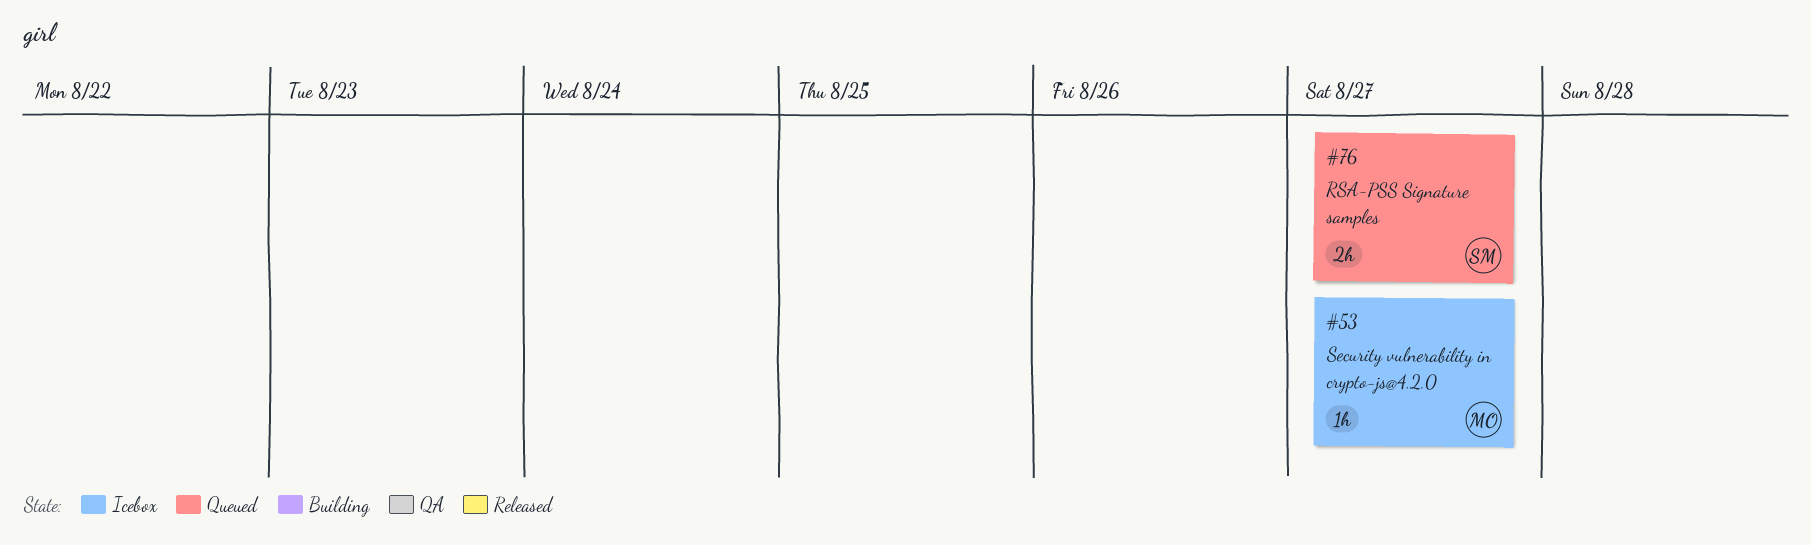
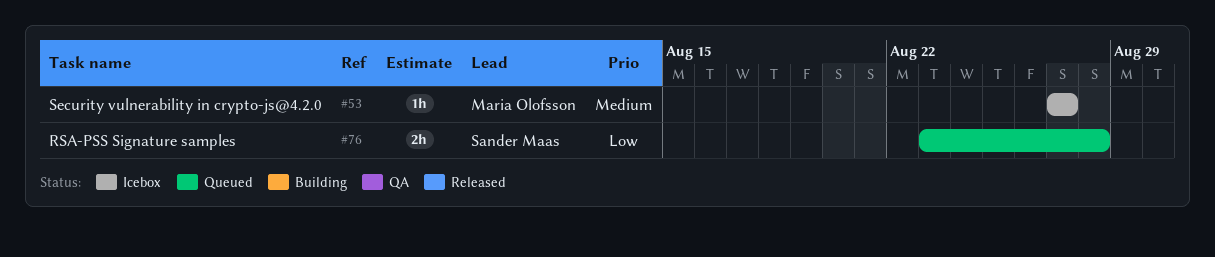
#76, due: Aug 27 -> Aug 28

